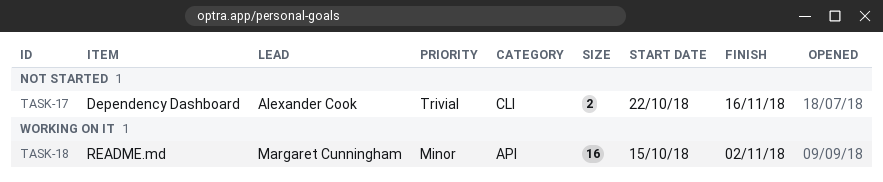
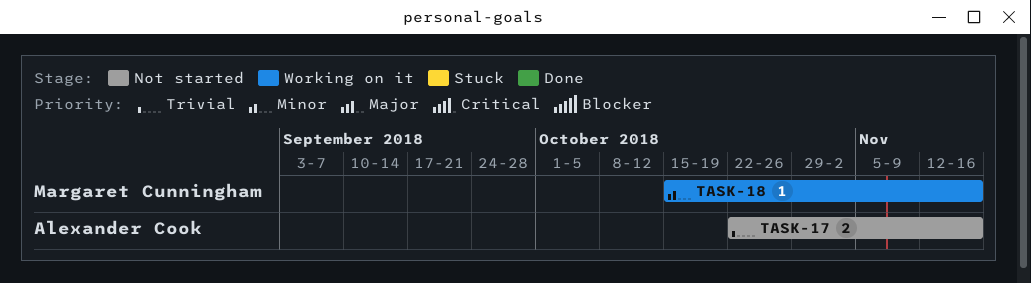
TASK-18, estimate: 16 -> 1
TASK-18, due: Nov 2 -> Nov 16

